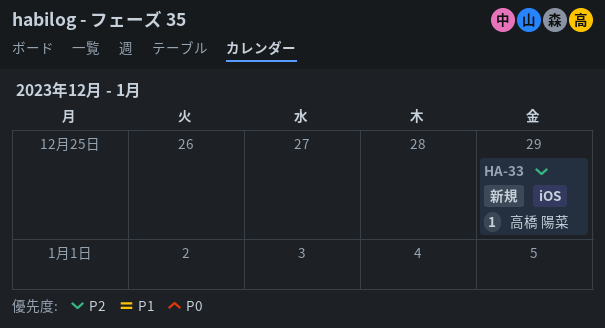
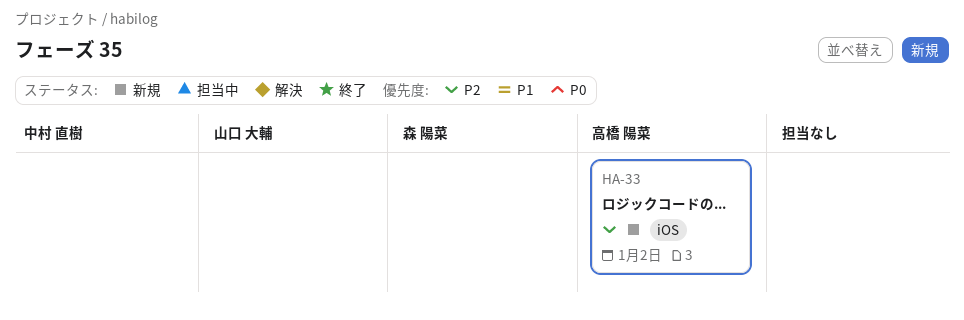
HA-33, due: Dec 29 -> Jan 2

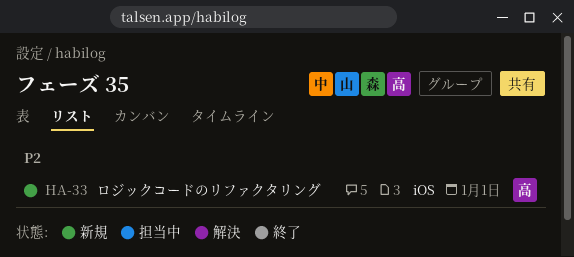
HA-33, due: Jan 2 -> Jan 1

